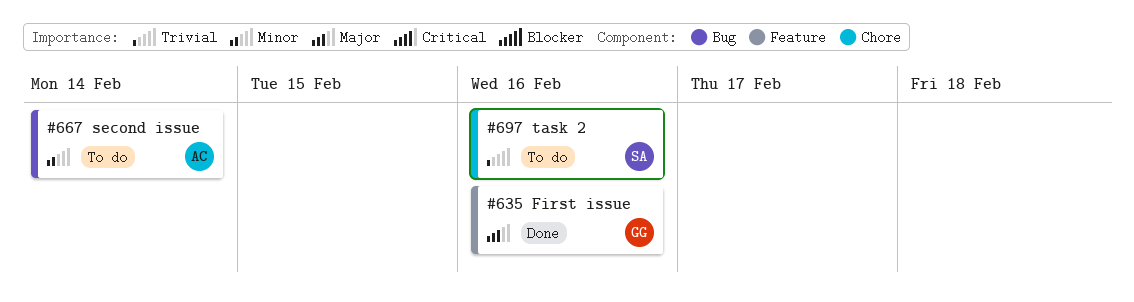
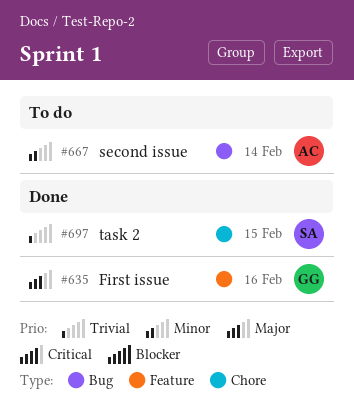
#697, status: To do -> Done
#697, due: Feb 16 -> Feb 15

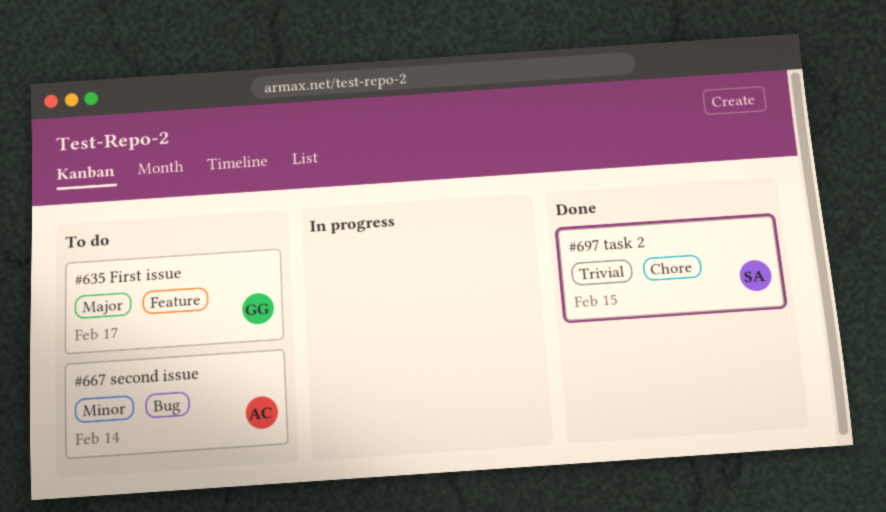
#635, status: Done -> To do
#635, due: Feb 16 -> Feb 17

